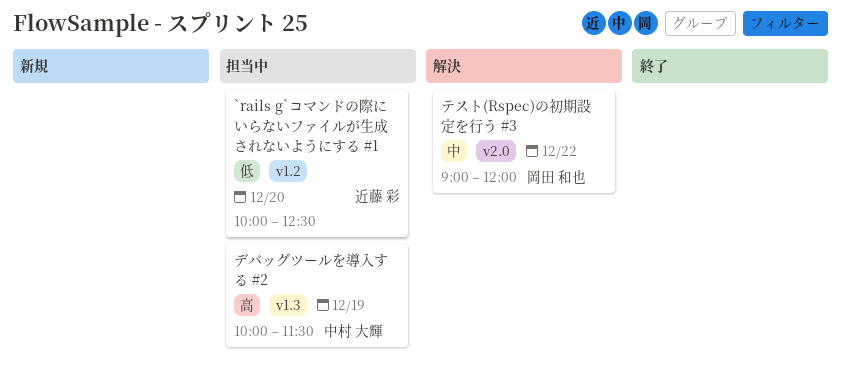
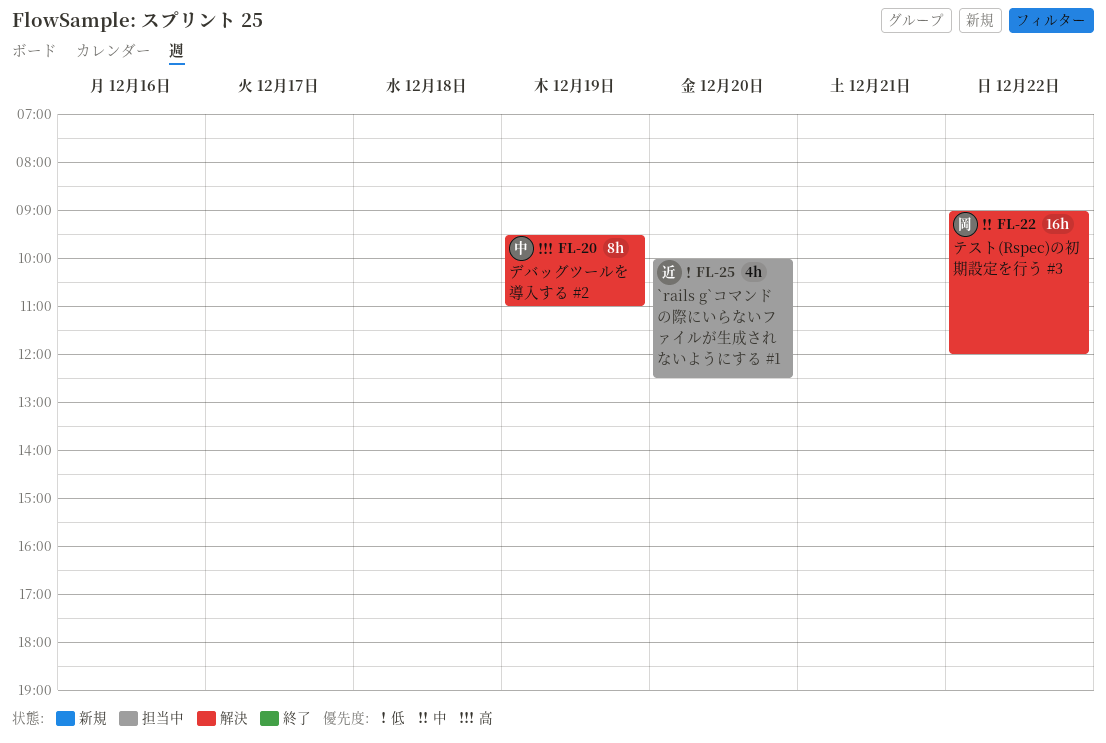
デバッグツールを導入する #2, status: 担当中 -> 解決
デバッグツールを導入する #2, begins: 10:00 -> 09:30
デバッグツールを導入する #2, ends: 11:30 -> 11:00

